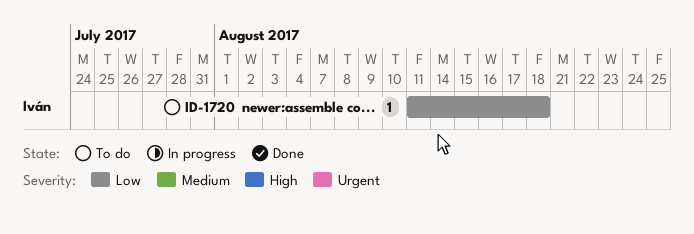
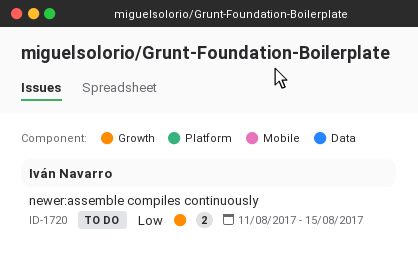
ID-1720, estimate: 1 -> 2
ID-1720, due: Aug 18 -> Aug 15

